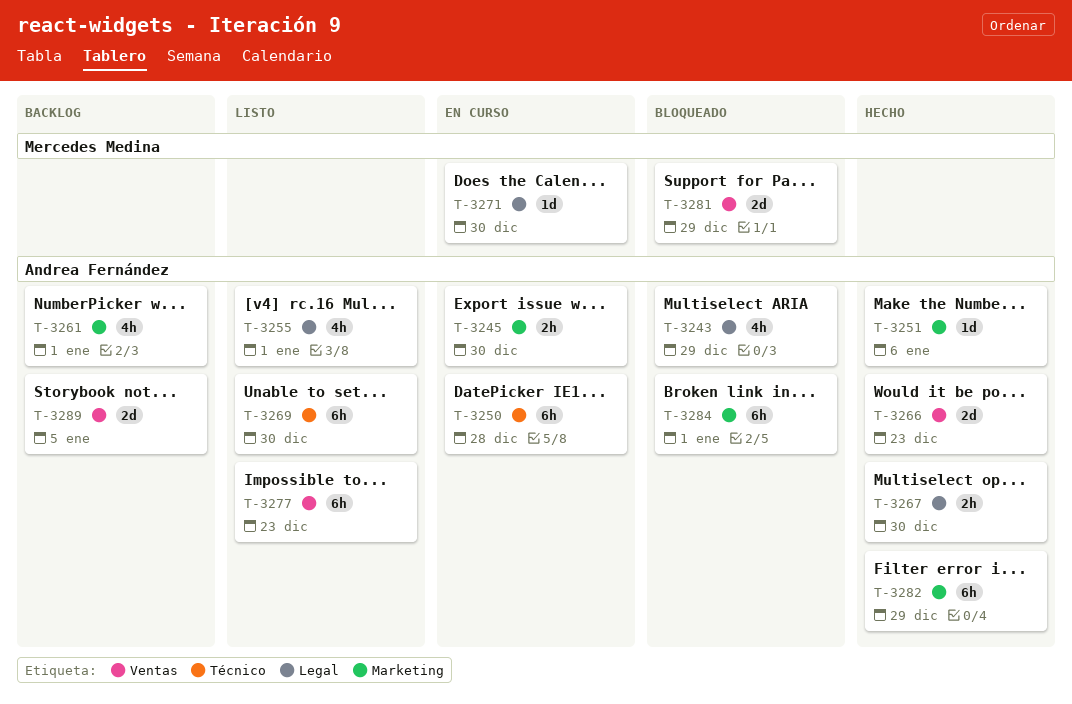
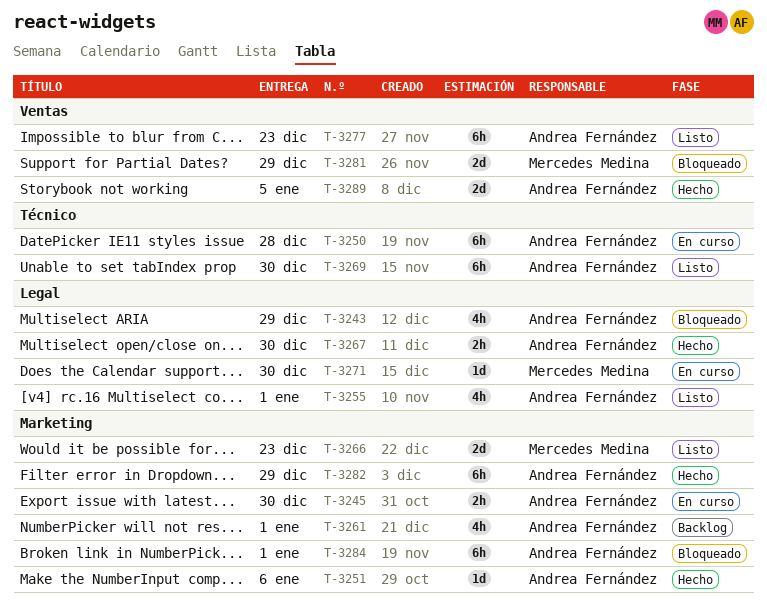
T-3266, status: Hecho -> Listo
T-3266, owner: Andrea Fernández -> Mercedes Medina
T-3266, label: Ventas -> Marketing
T-3289, status: Backlog -> Hecho

